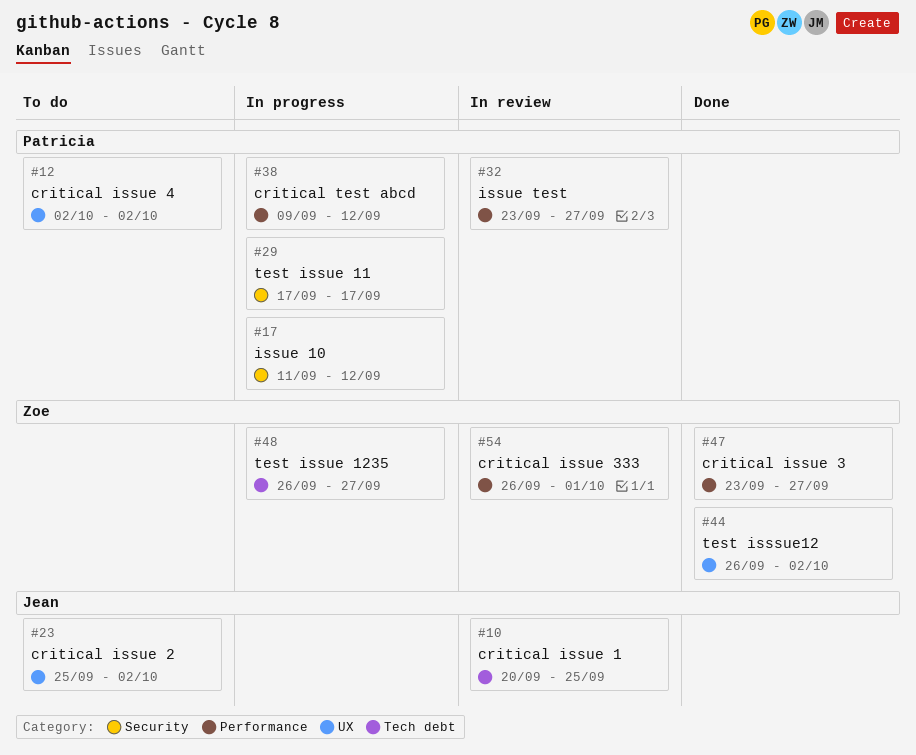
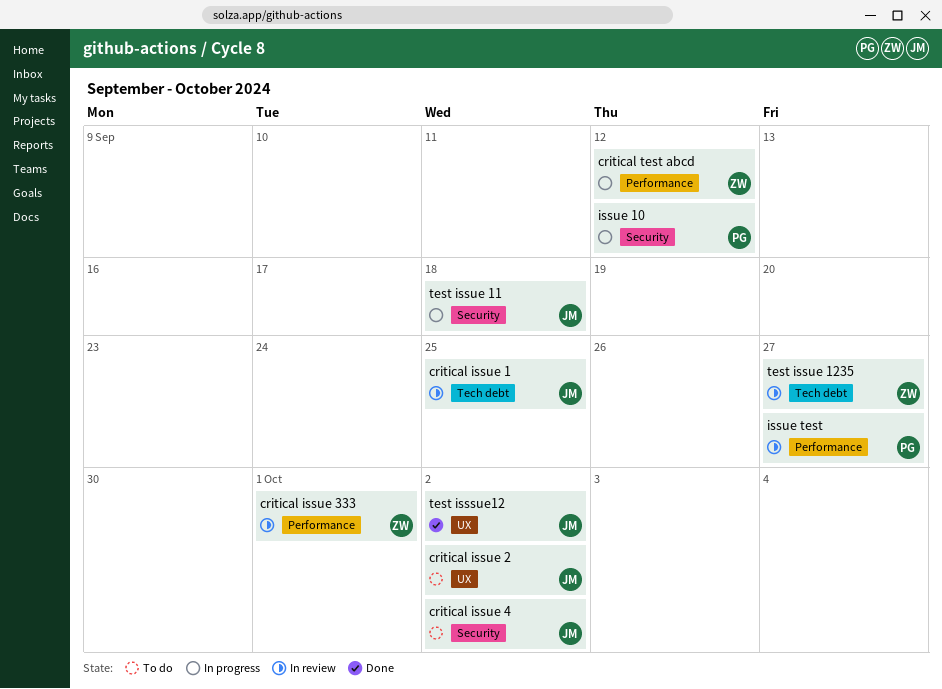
critical issue 3: present -> none
critical issue 4, owner: Patricia -> Jean
critical issue 4, label: UX -> Security
critical test abcd, owner: Patricia -> Zoe
test isssue12, owner: Zoe -> Jean
test issue 11, owner: Patricia -> Jean
test issue 11, due: Sep 17 -> Sep 18
test issue 1235, status: In progress -> In review

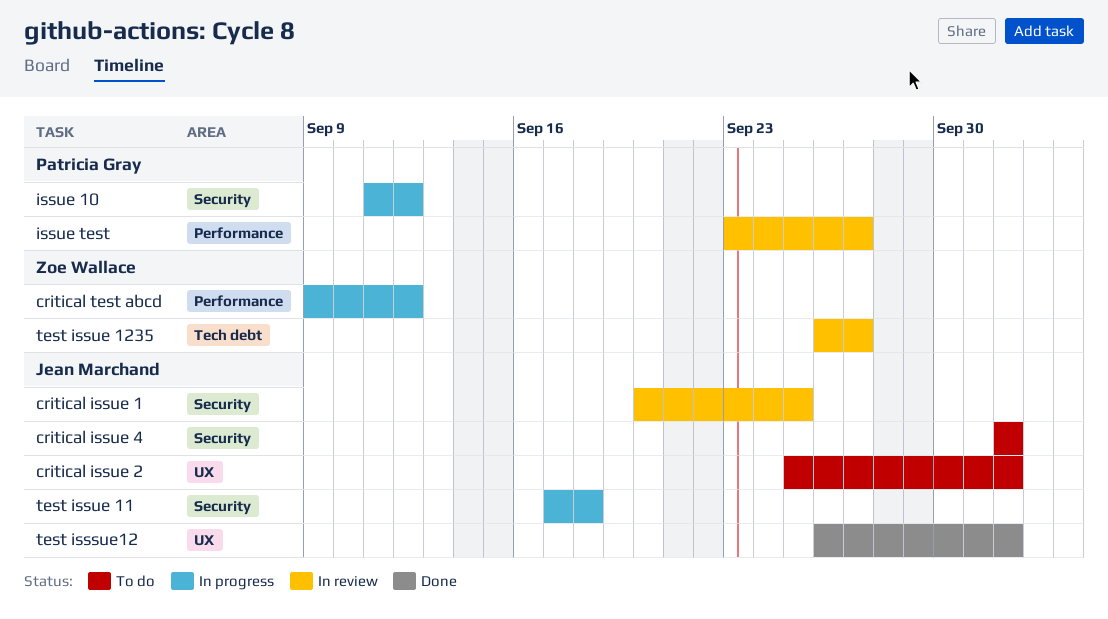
critical issue 1, label: Tech debt -> Security
critical issue 333: present -> none

